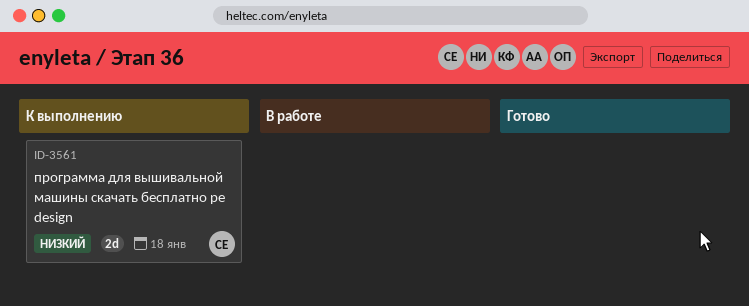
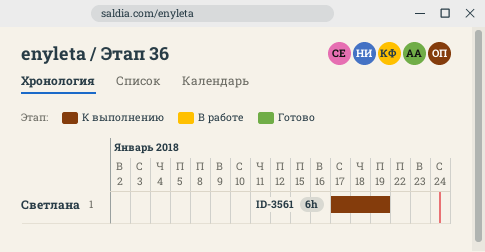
ID-3561, estimate: 2d -> 6h
ID-3561, due: Jan 18 -> Jan 19

